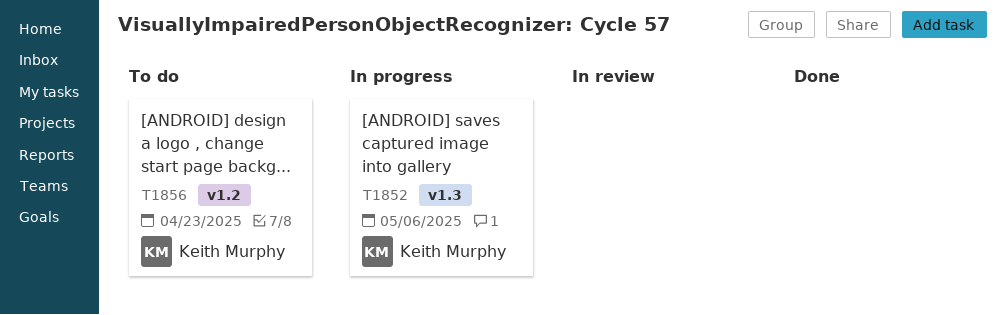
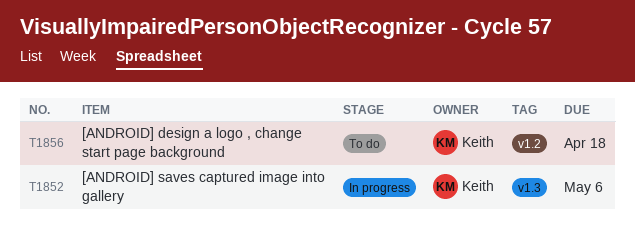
T1856, due: Apr 23 -> Apr 18

